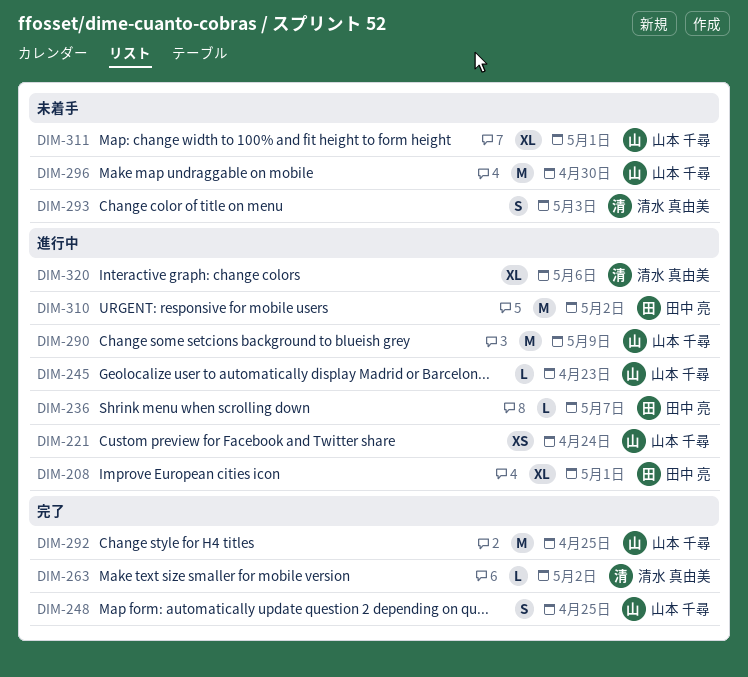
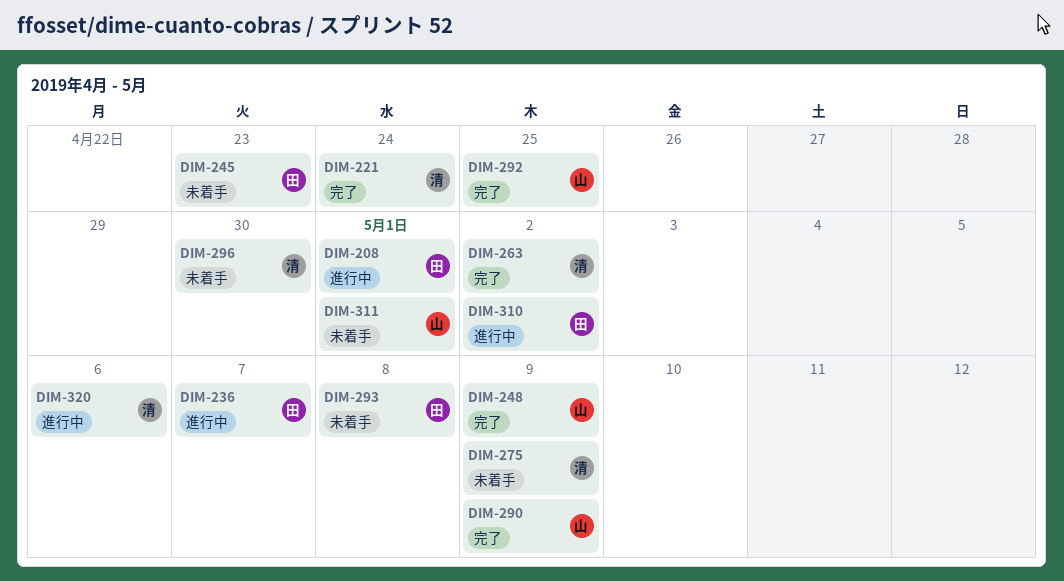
DIM-221, status: 進行中 -> 完了
DIM-221, owner: 山本 千尋 -> 清水 真由美
DIM-245, status: 進行中 -> 未着手
DIM-245, owner: 山本 千尋 -> 田中 亮
DIM-248, due: Apr 25 -> May 9
DIM-275: none -> present
DIM-290, status: 進行中 -> 完了
DIM-293, owner: 清水 真由美 -> 田中 亮
DIM-293, due: May 3 -> May 8
DIM-296, owner: 山本 千尋 -> 清水 真由美

